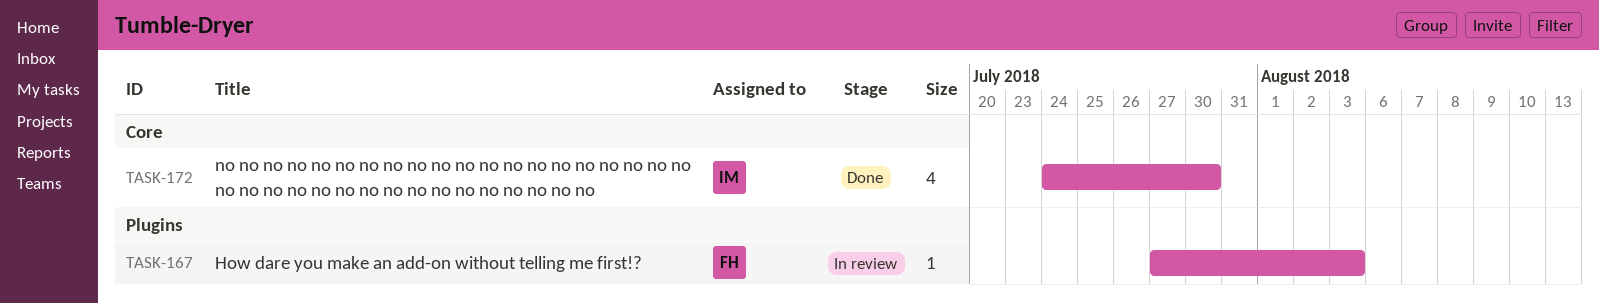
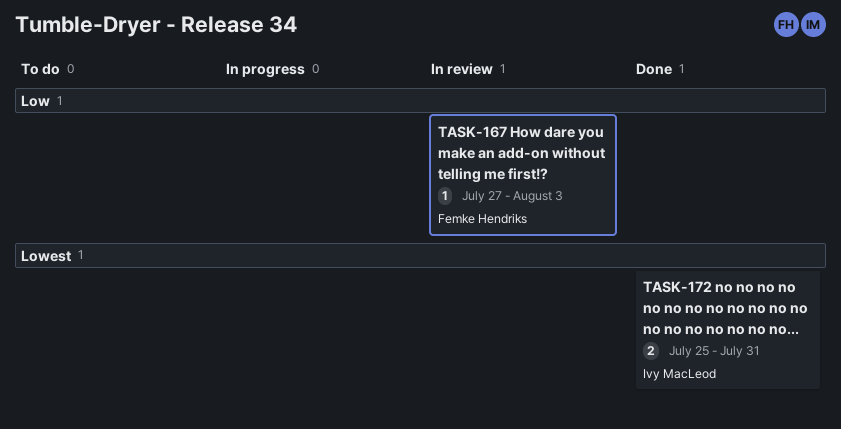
TASK-172, estimate: 4 -> 2
TASK-172, start: Jul 24 -> Jul 25
TASK-172, due: Jul 30 -> Jul 31

